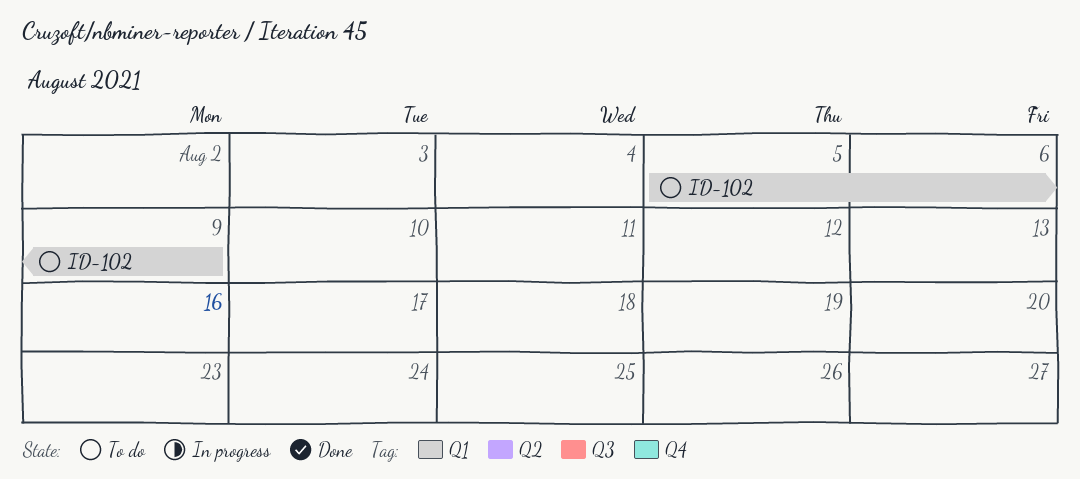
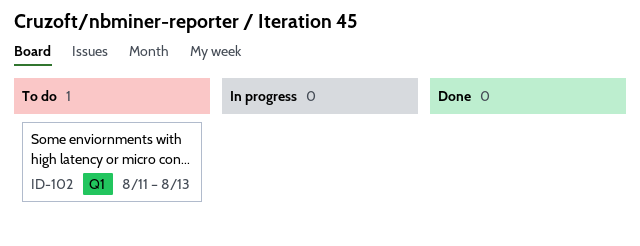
ID-102, start: Aug 5 -> Aug 11
ID-102, due: Aug 9 -> Aug 13

